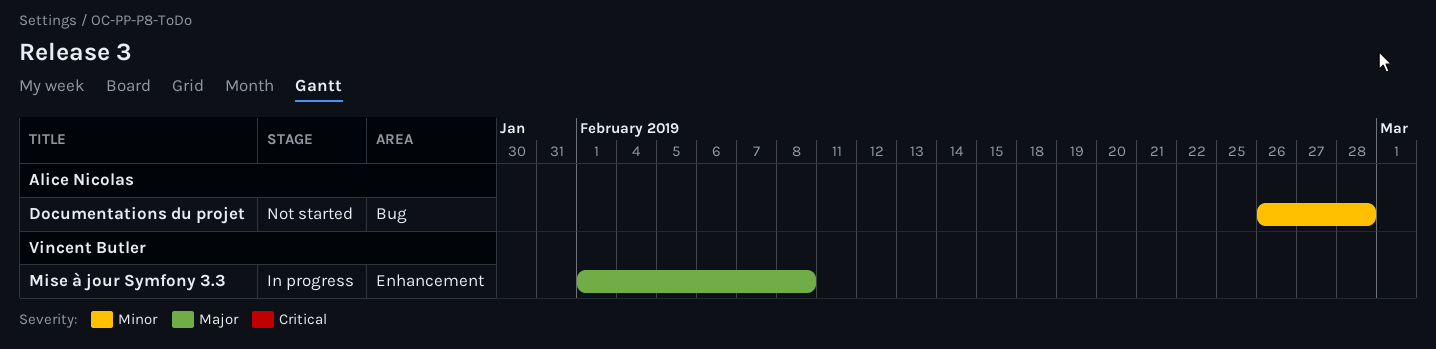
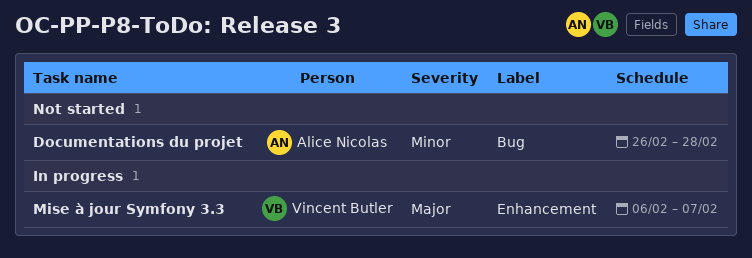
Mise à jour Symfony 3.3, start: Feb 1 -> Feb 6
Mise à jour Symfony 3.3, due: Feb 8 -> Feb 7

